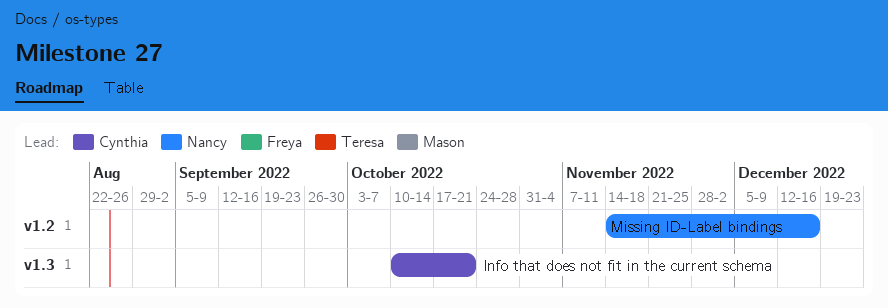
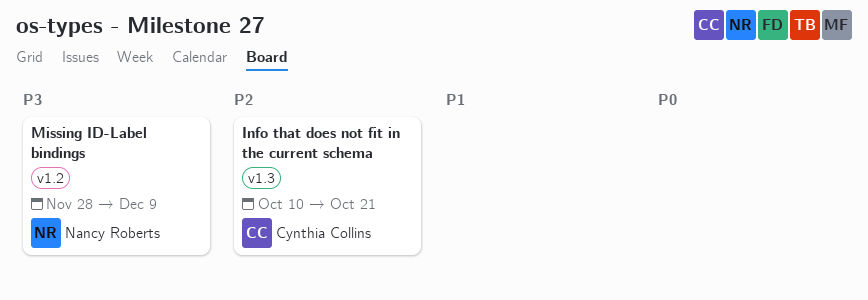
Missing ID-Label bindings, start: Nov 14 -> Nov 28
Missing ID-Label bindings, due: Dec 16 -> Dec 9

